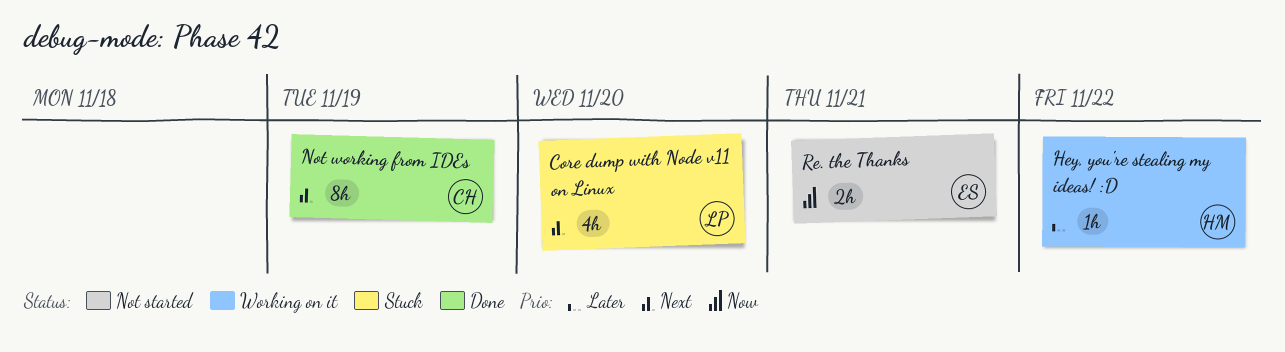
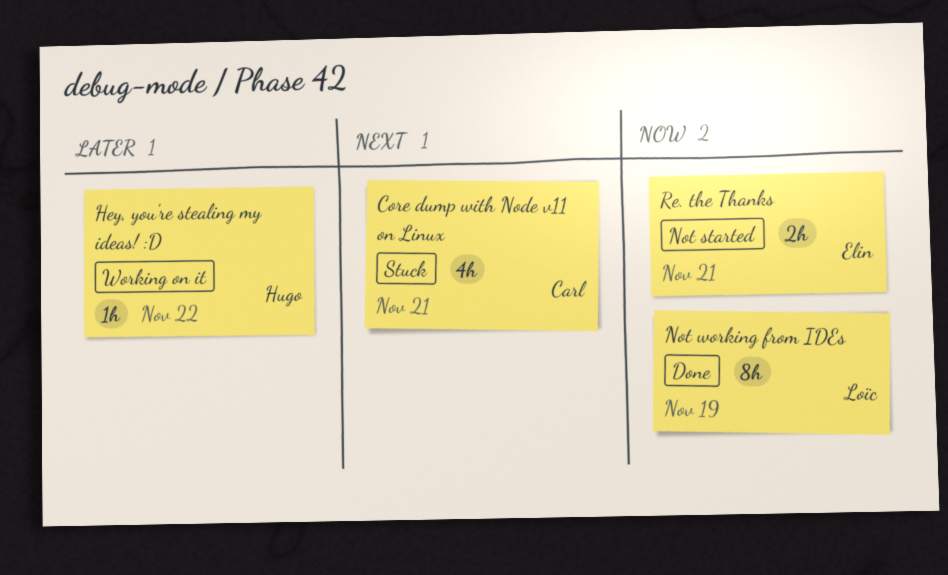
Core dump with Node v11 on Linux, owner: Loïc -> Carl
Core dump with Node v11 on Linux, due: Nov 20 -> Nov 21
Not working from IDEs, owner: Carl -> Loïc
Not working from IDEs, priority: Next -> Now

